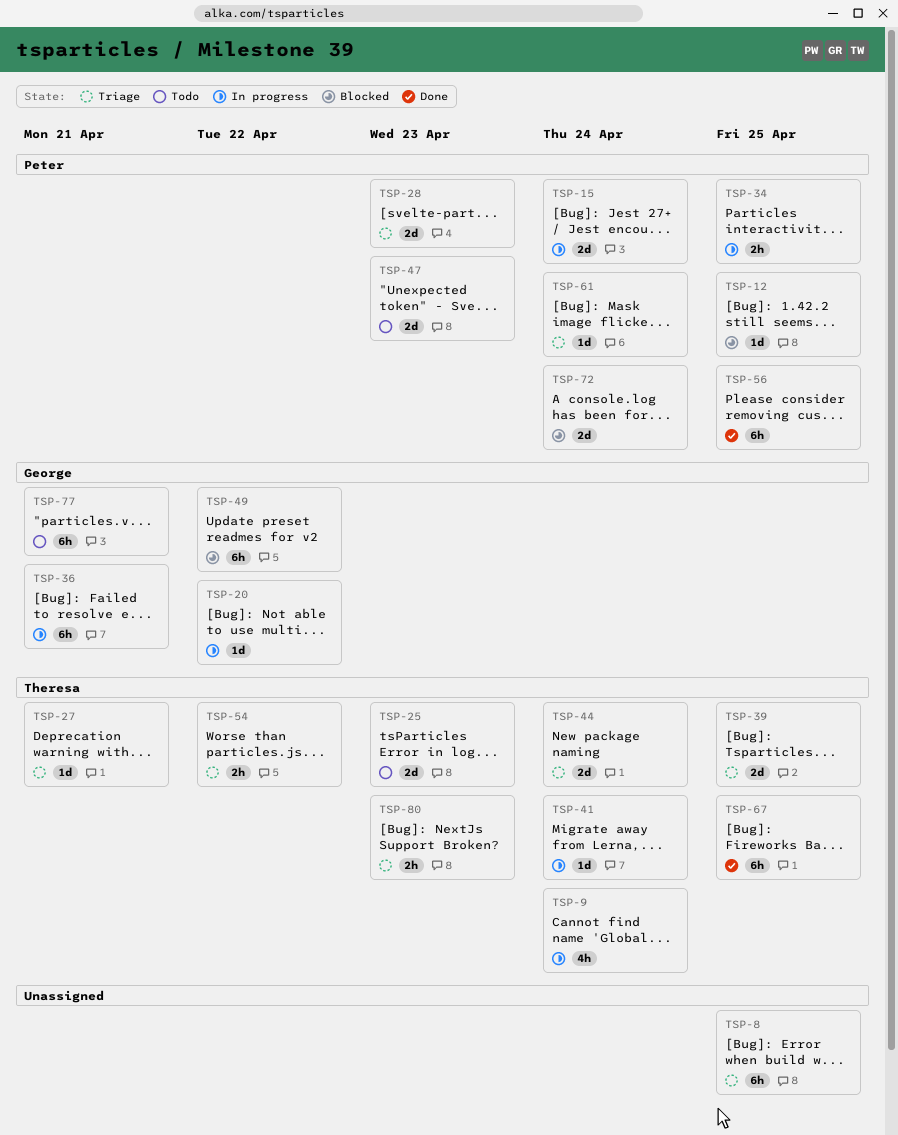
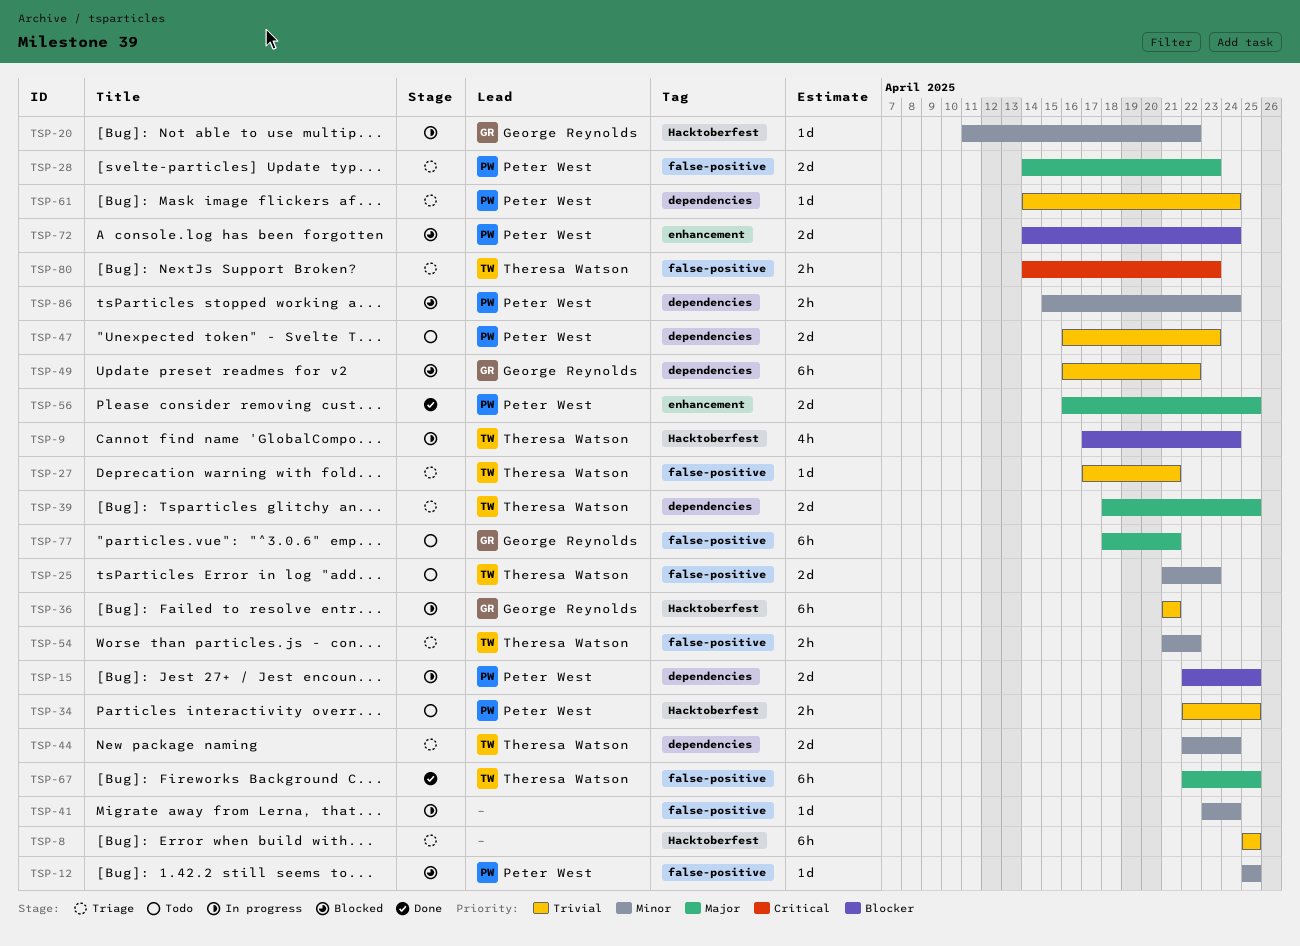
TSP-15, due: Apr 24 -> Apr 25
TSP-34, status: In progress -> Todo
TSP-41, owner: Theresa Watson -> none
TSP-56, estimate: 6h -> 2d
TSP-86: none -> present

